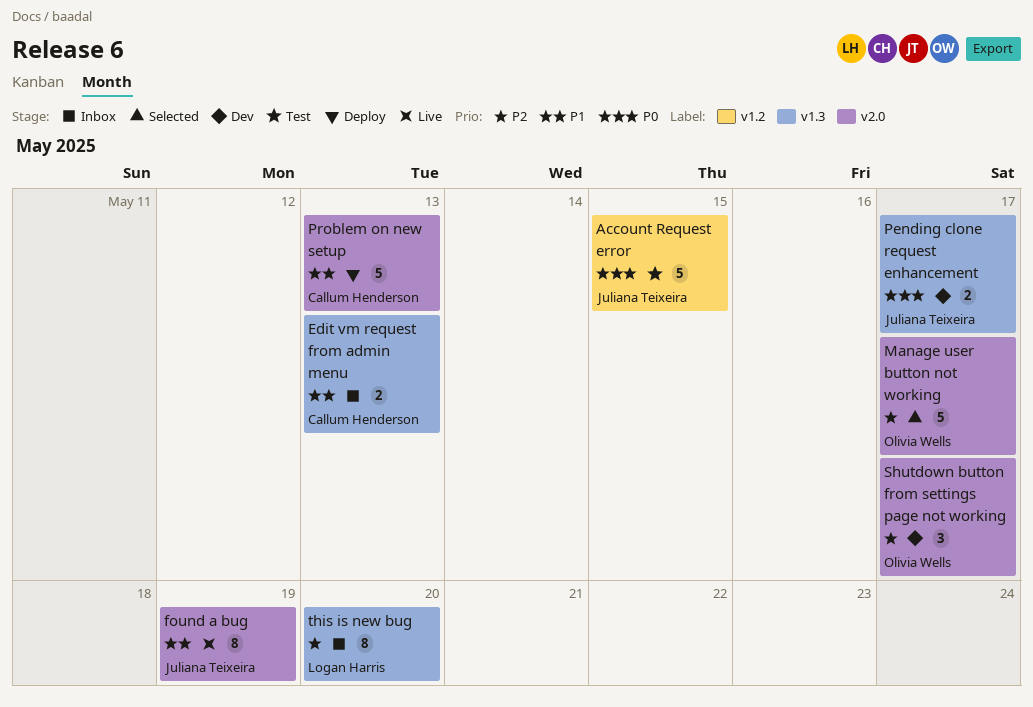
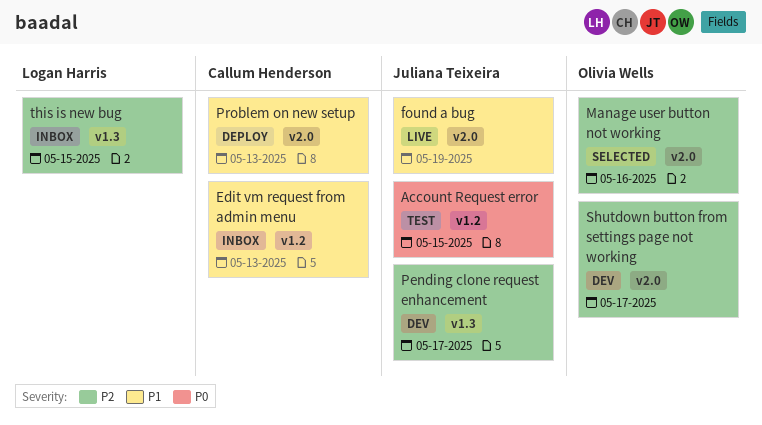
Edit vm request from admin menu, label: v1.3 -> v1.2
Manage user button not working, due: May 17 -> May 16
Pending clone request enhancement, priority: P0 -> P2
this is new bug, due: May 20 -> May 15

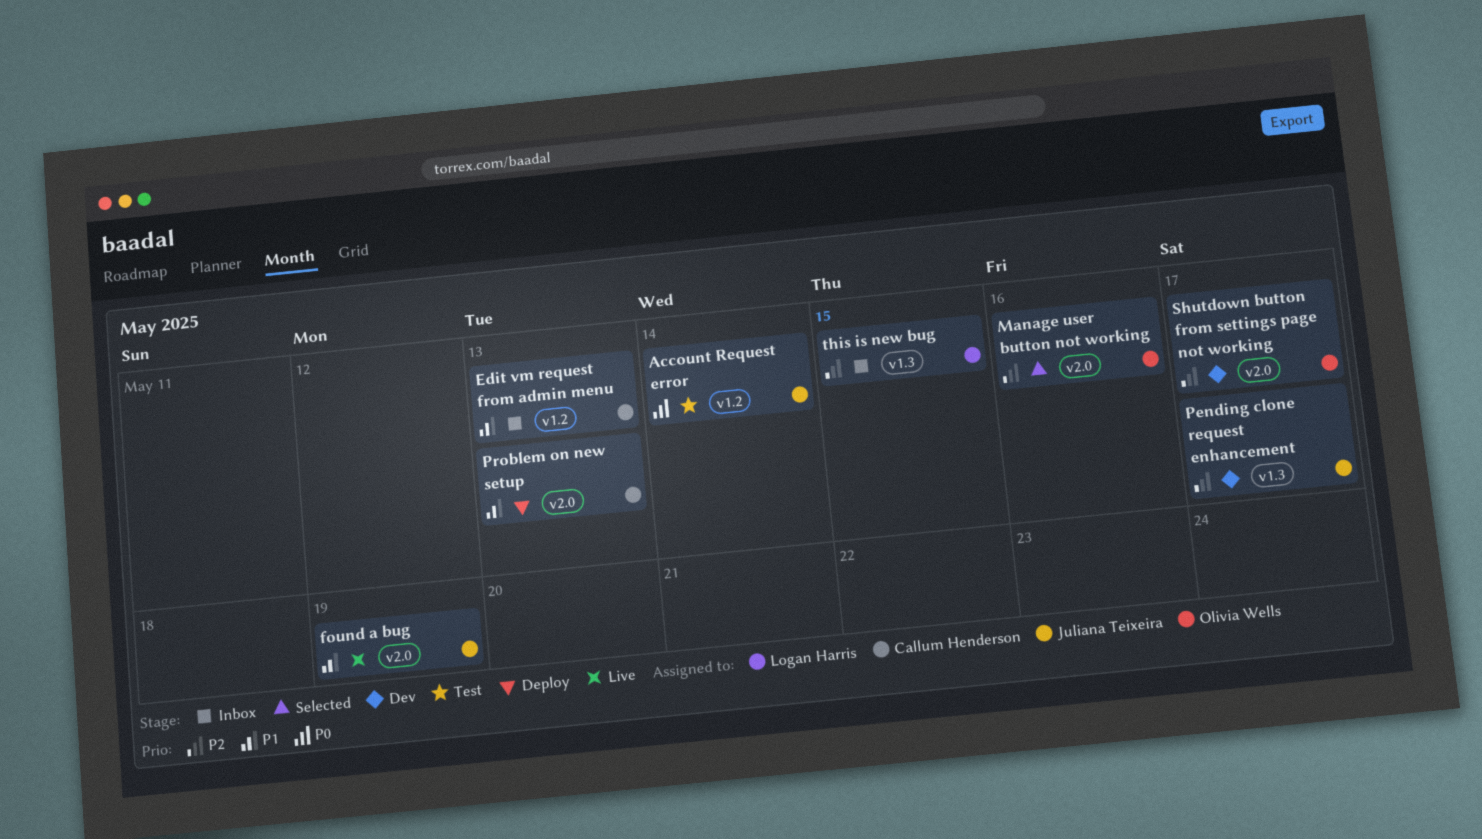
Account Request error, due: May 15 -> May 14

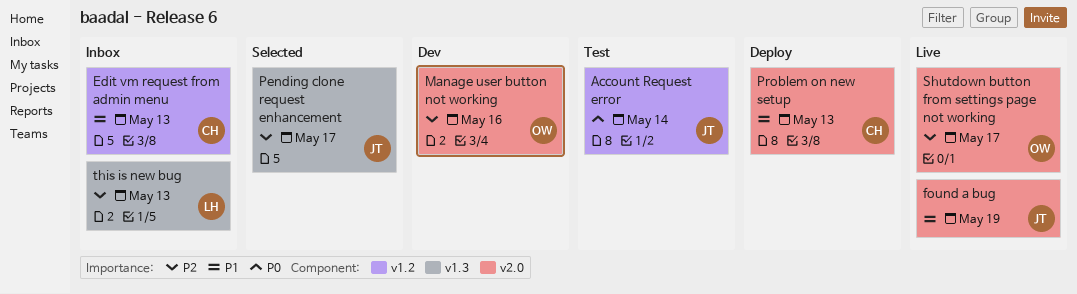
Manage user button not working, status: Selected -> Dev
Pending clone request enhancement, status: Dev -> Selected
Shutdown button from settings page not working, status: Dev -> Live
this is new bug, due: May 15 -> May 13

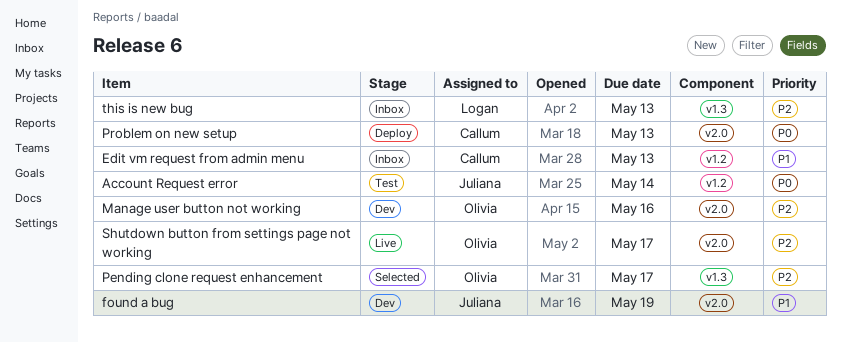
found a bug, status: Live -> Dev
Pending clone request enhancement, owner: Juliana -> Olivia
Problem on new setup, priority: P1 -> P0

